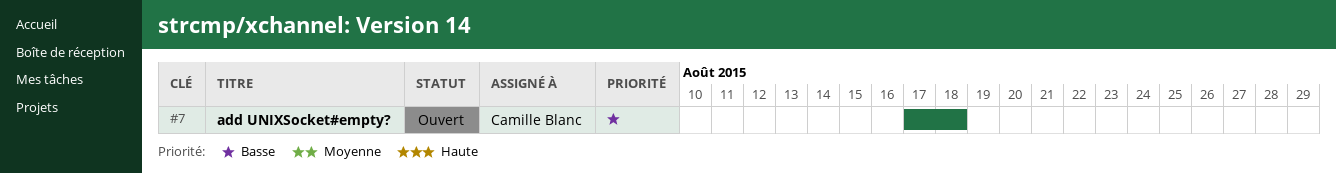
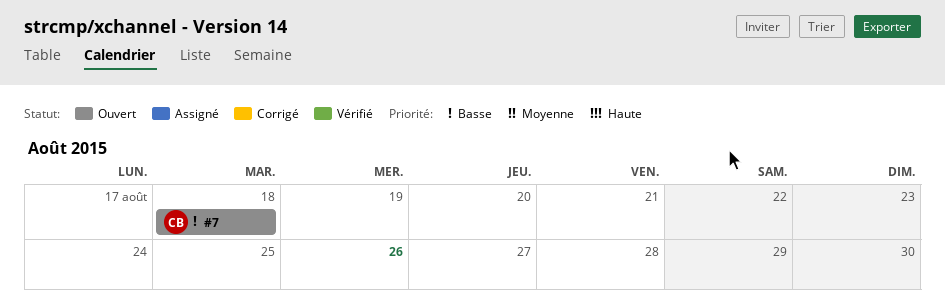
#7, start: Aug 17 -> Aug 18

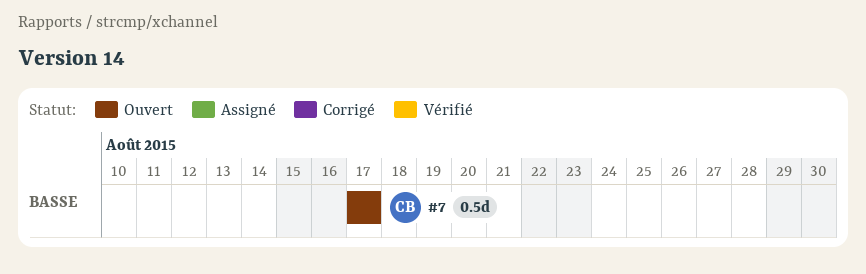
#7, start: Aug 18 -> Aug 17
#7, due: Aug 18 -> Aug 17

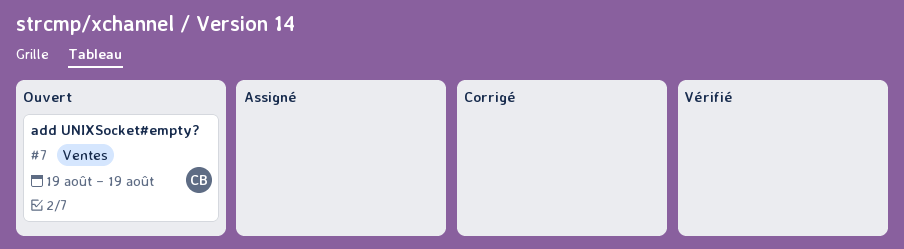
#7, start: Aug 17 -> Aug 19
#7, due: Aug 17 -> Aug 19

